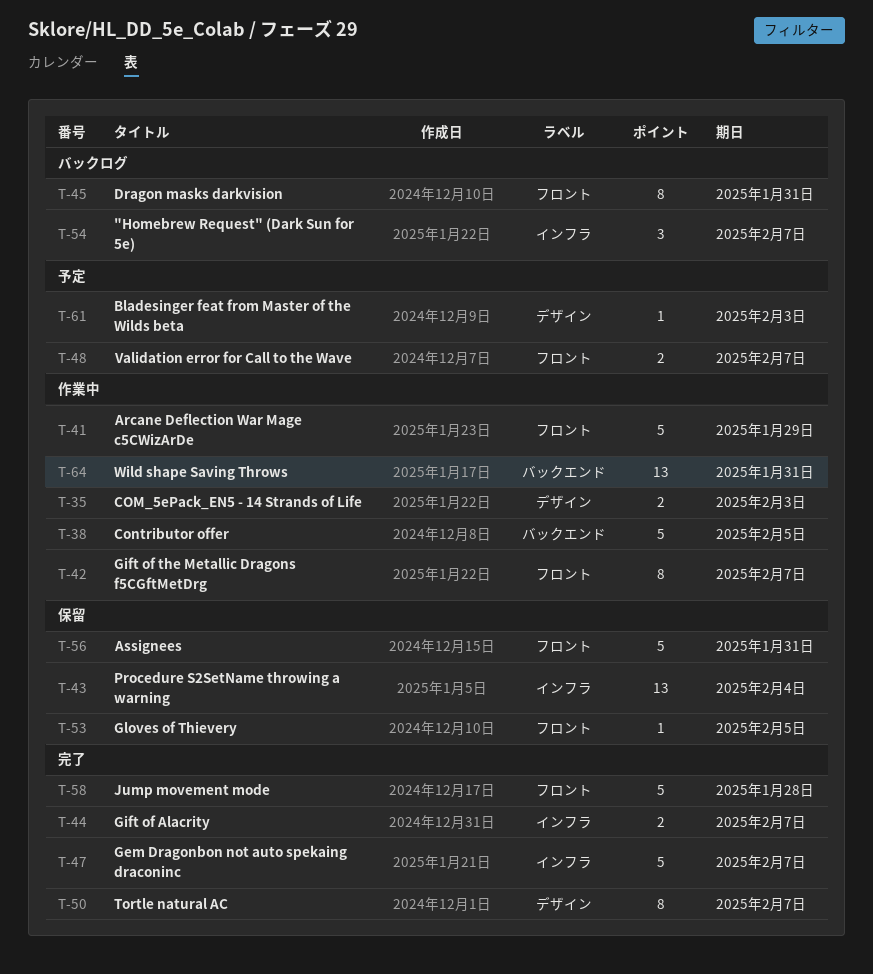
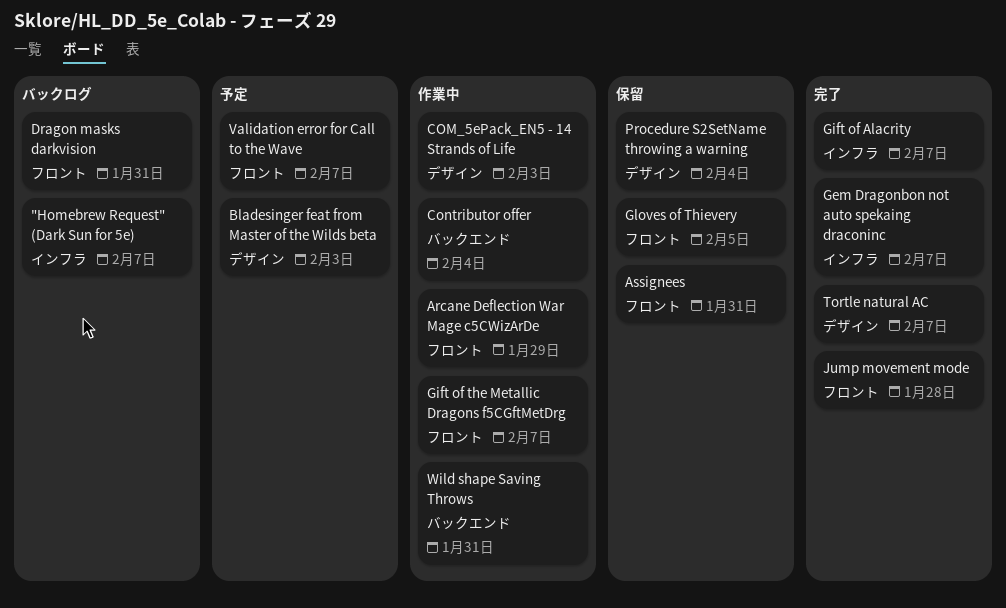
Contributor offer, due: Feb 5 -> Feb 4
Procedure S2SetName throwing a warning, label: インフラ -> デザイン

